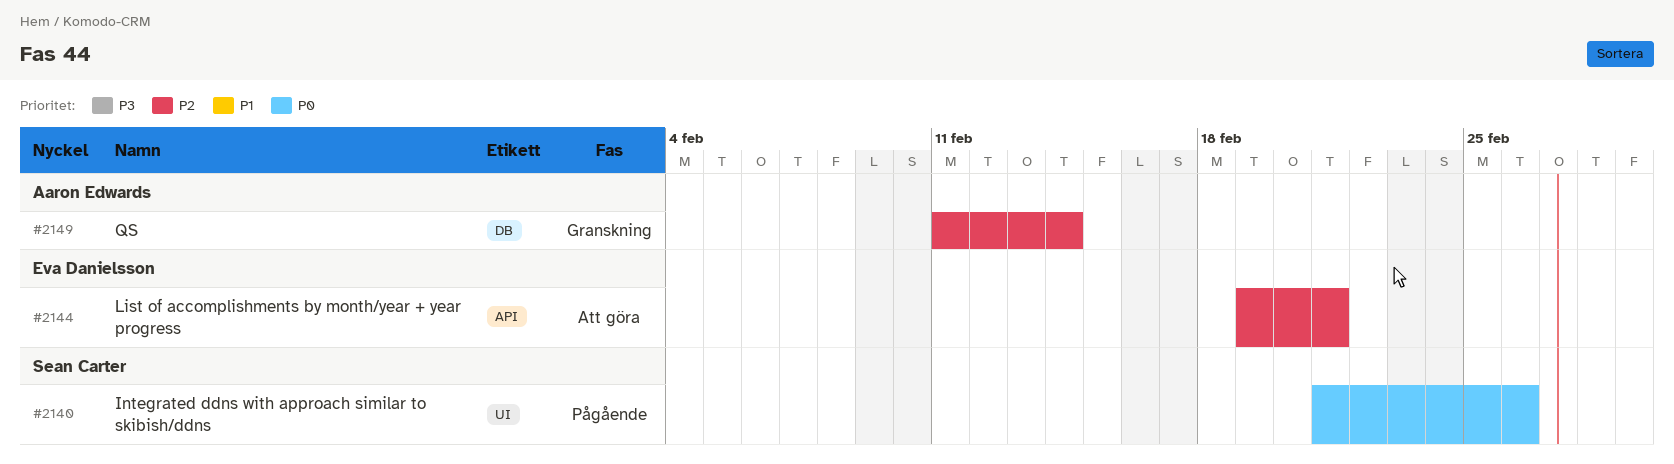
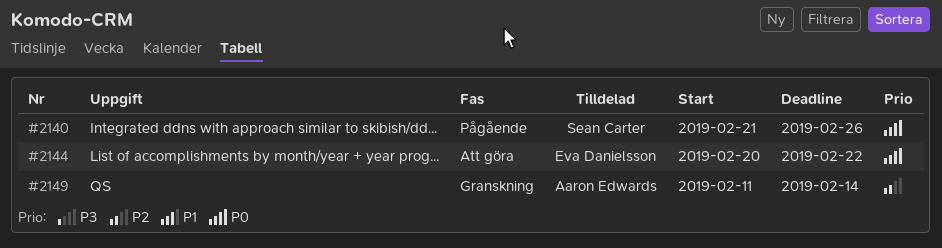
#2144, priority: P2 -> P0
#2144, start: Feb 19 -> Feb 20
#2144, due: Feb 21 -> Feb 22

